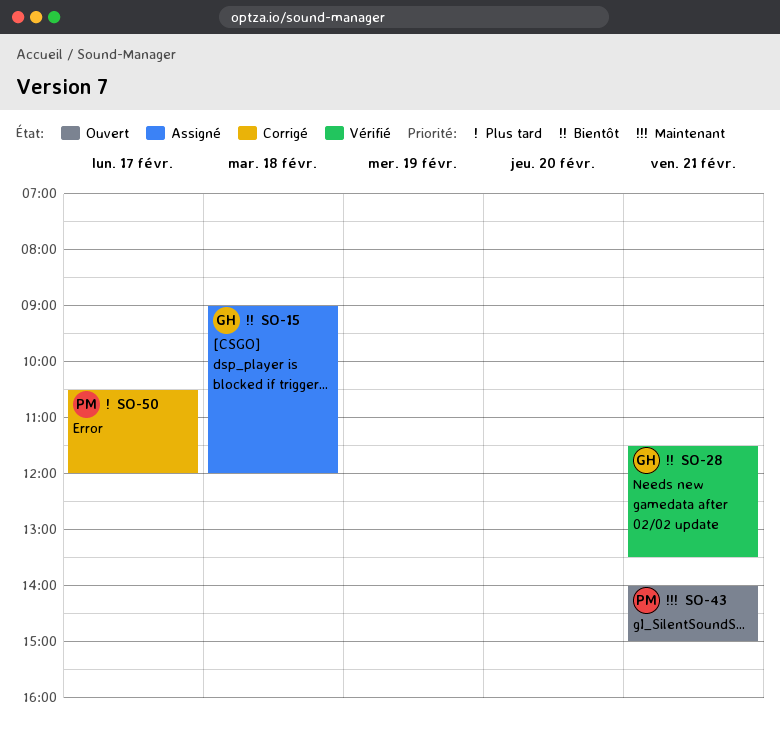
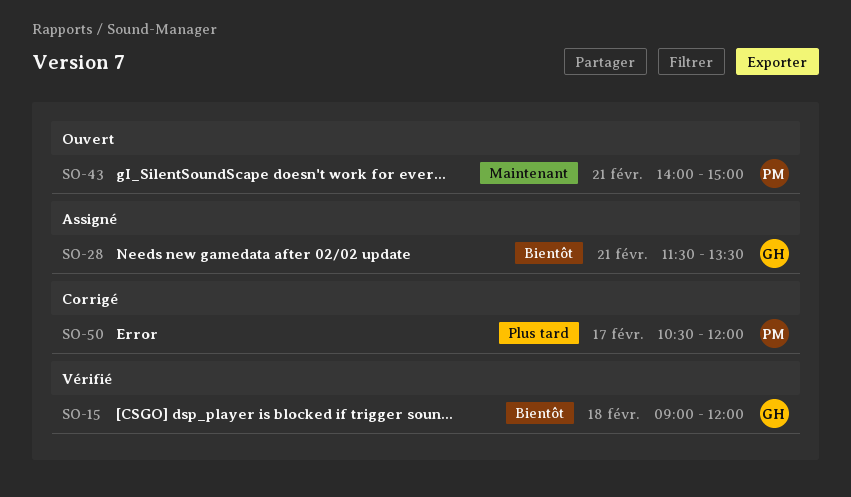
SO-15, status: Assigné -> Vérifié
SO-28, status: Vérifié -> Assigné

